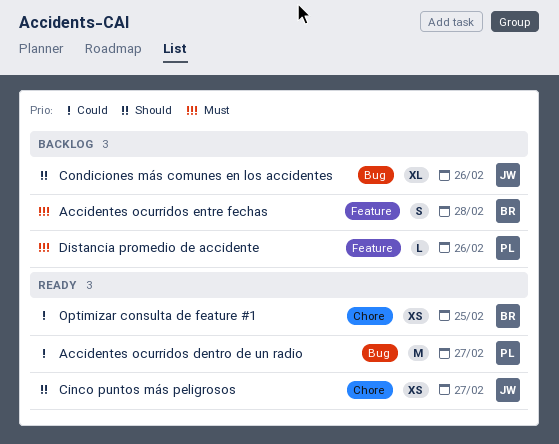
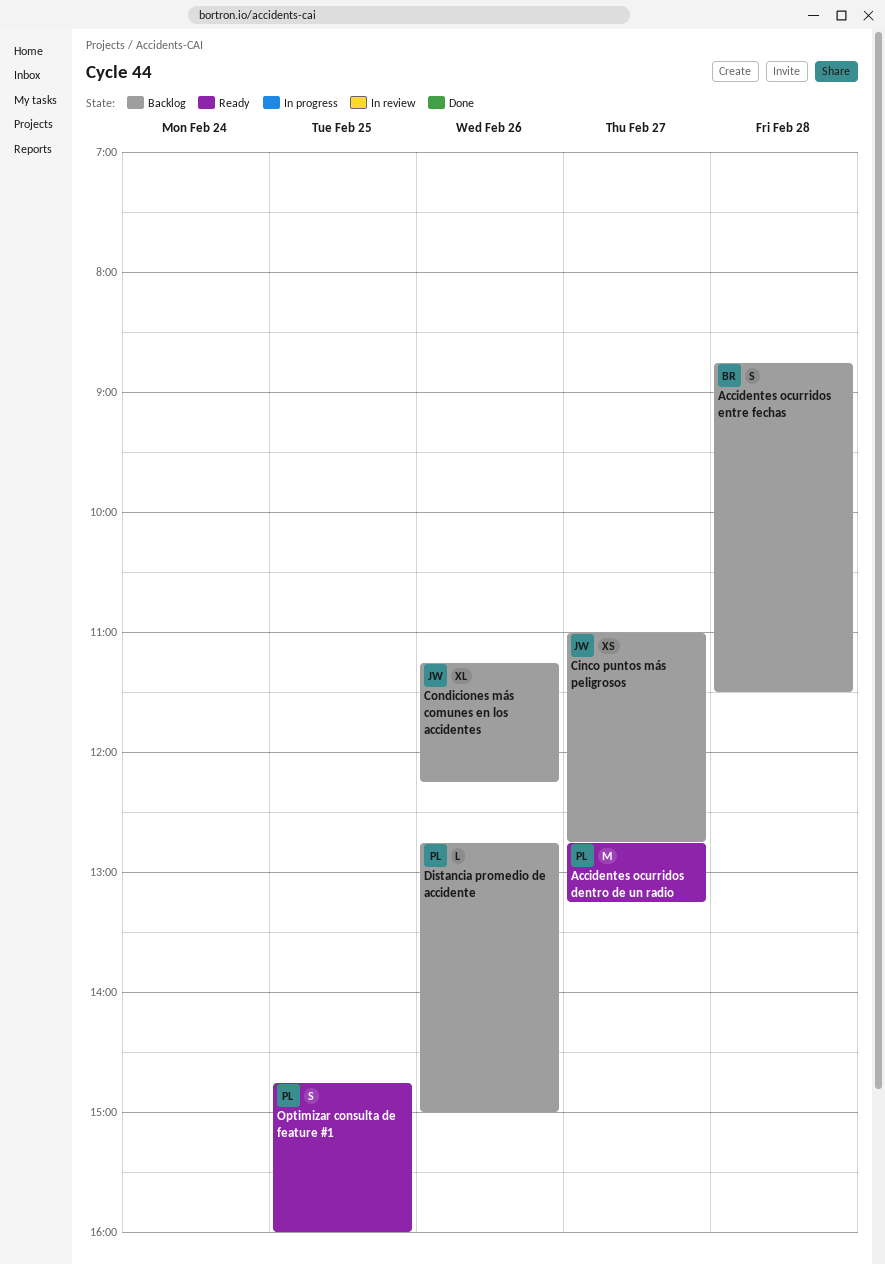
Cinco puntos más peligrosos, status: Ready -> Backlog
Optimizar consulta de feature #1, owner: BR -> PL
Optimizar consulta de feature #1, estimate: XS -> S

